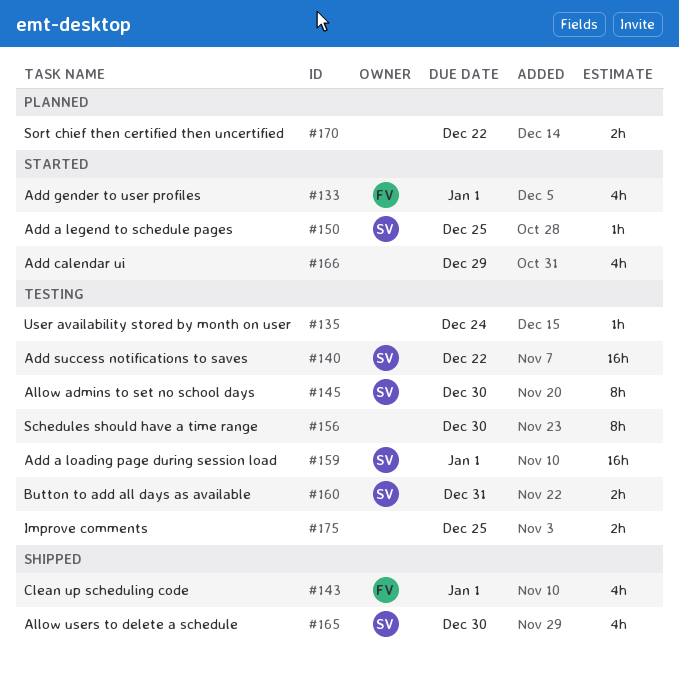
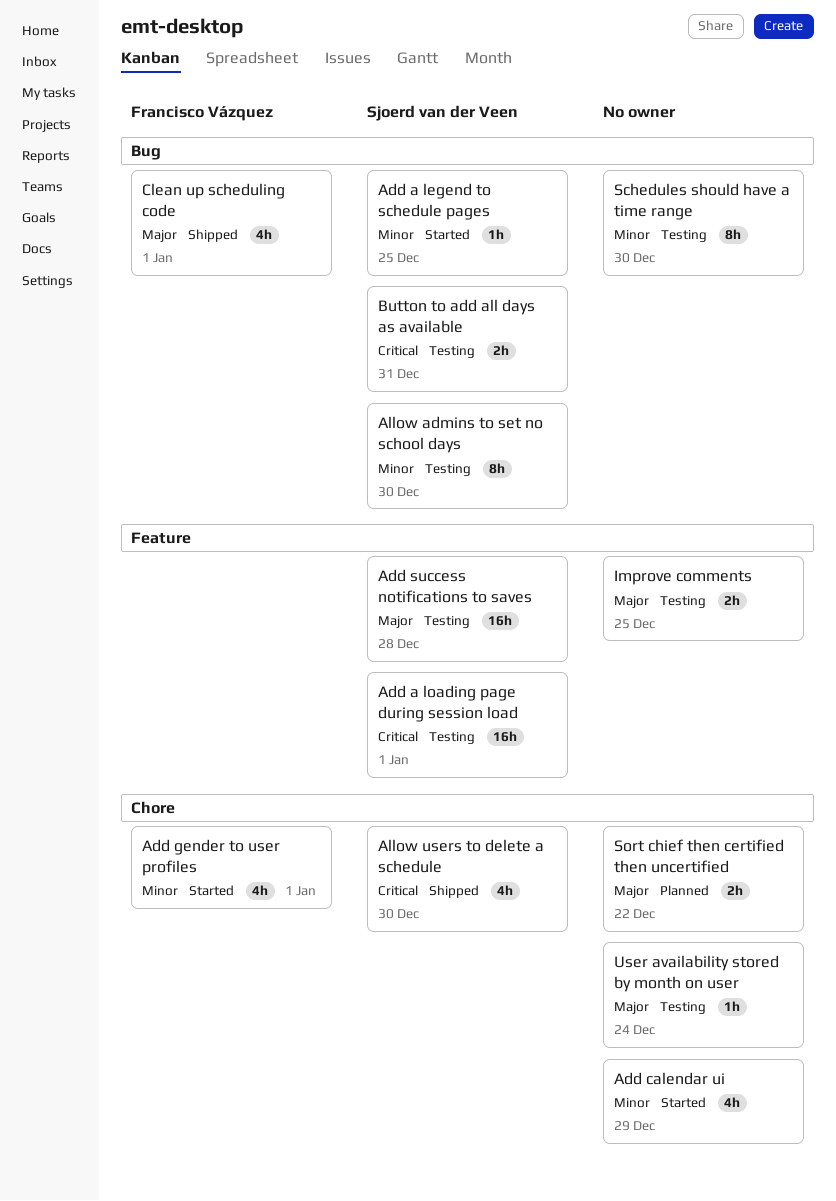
Add success notifications to saves, due: Dec 22 -> Dec 28

